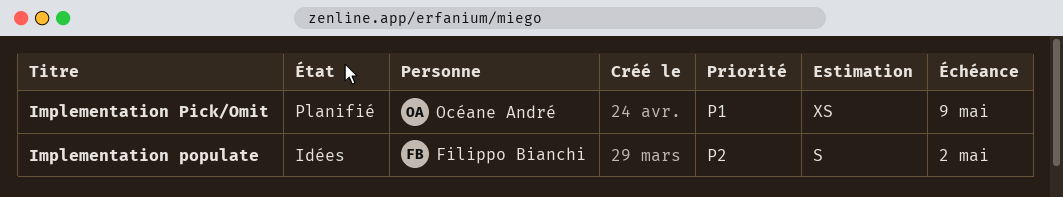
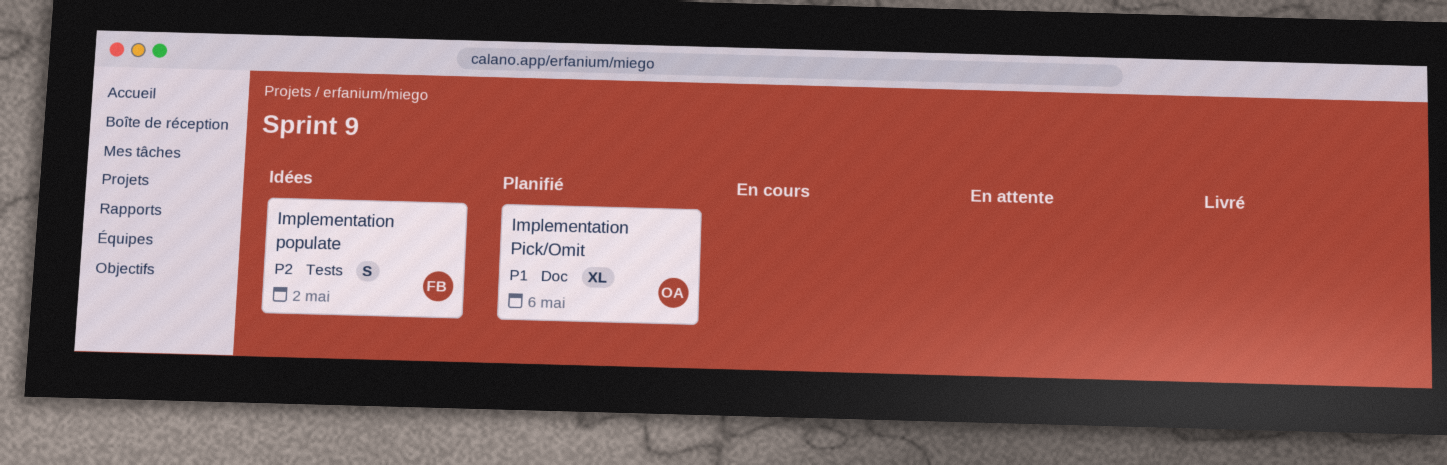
Implementation Pick/Omit, estimate: XS -> XL
Implementation Pick/Omit, due: May 9 -> May 6

